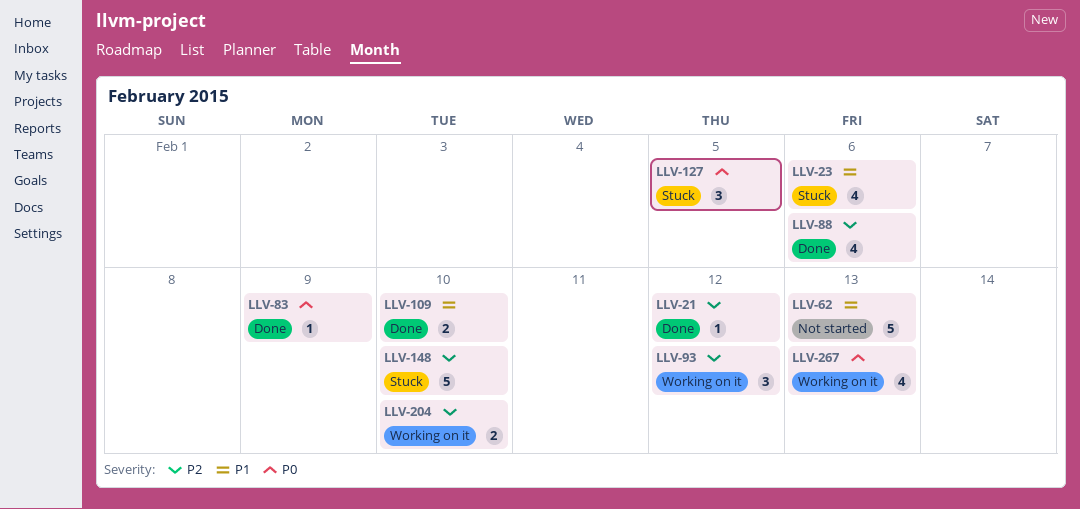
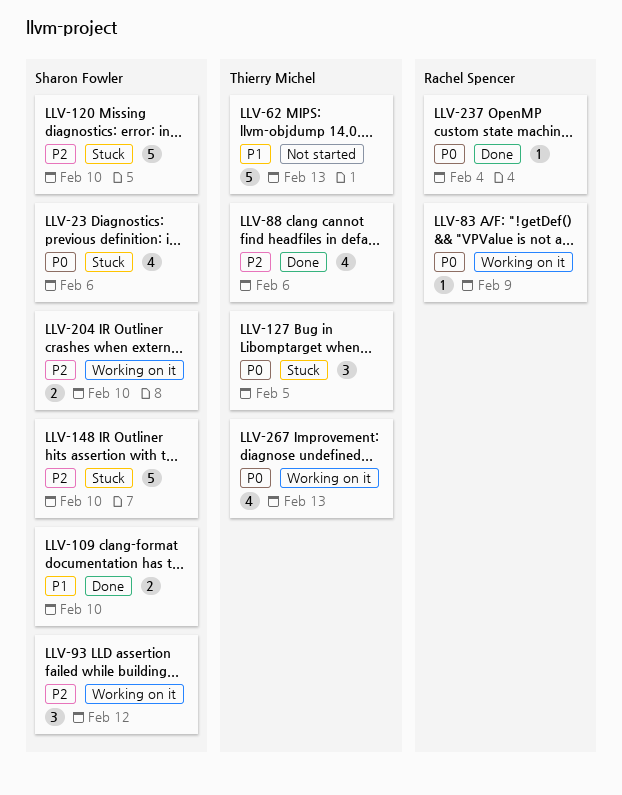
LLV-21: present -> none
LLV-23, priority: P1 -> P0
LLV-83, status: Done -> Working on it
LLV-120: none -> present
LLV-237: none -> present

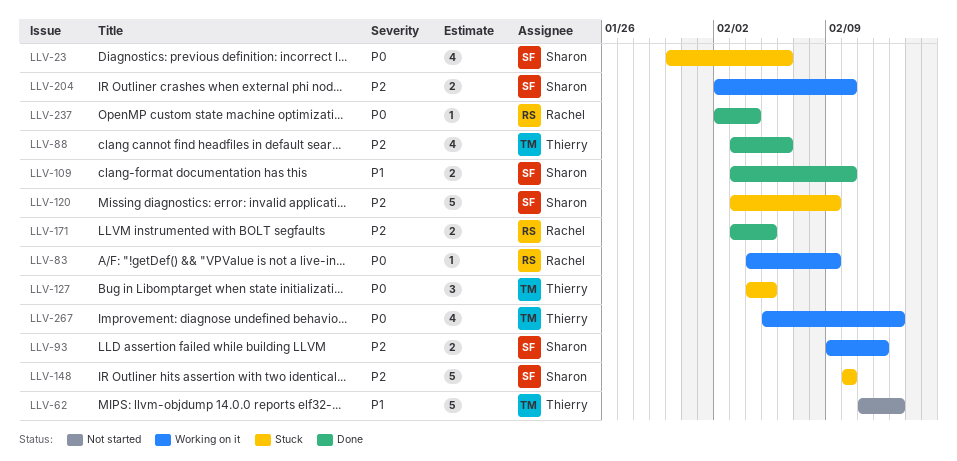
LLV-93, estimate: 3 -> 2
LLV-120, due: Feb 10 -> Feb 9
LLV-171: none -> present

